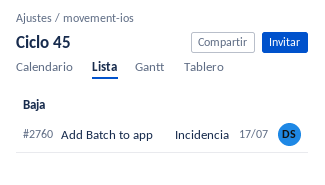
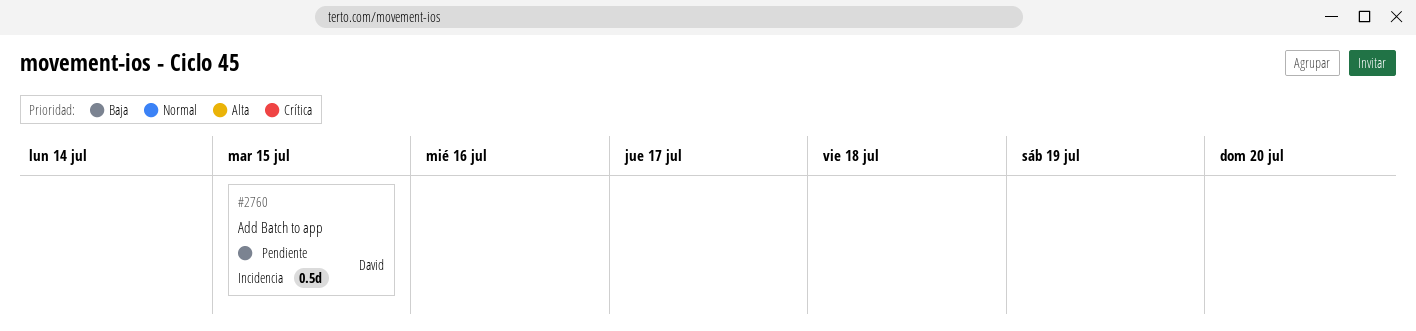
#2760, due: Jul 17 -> Jul 15

